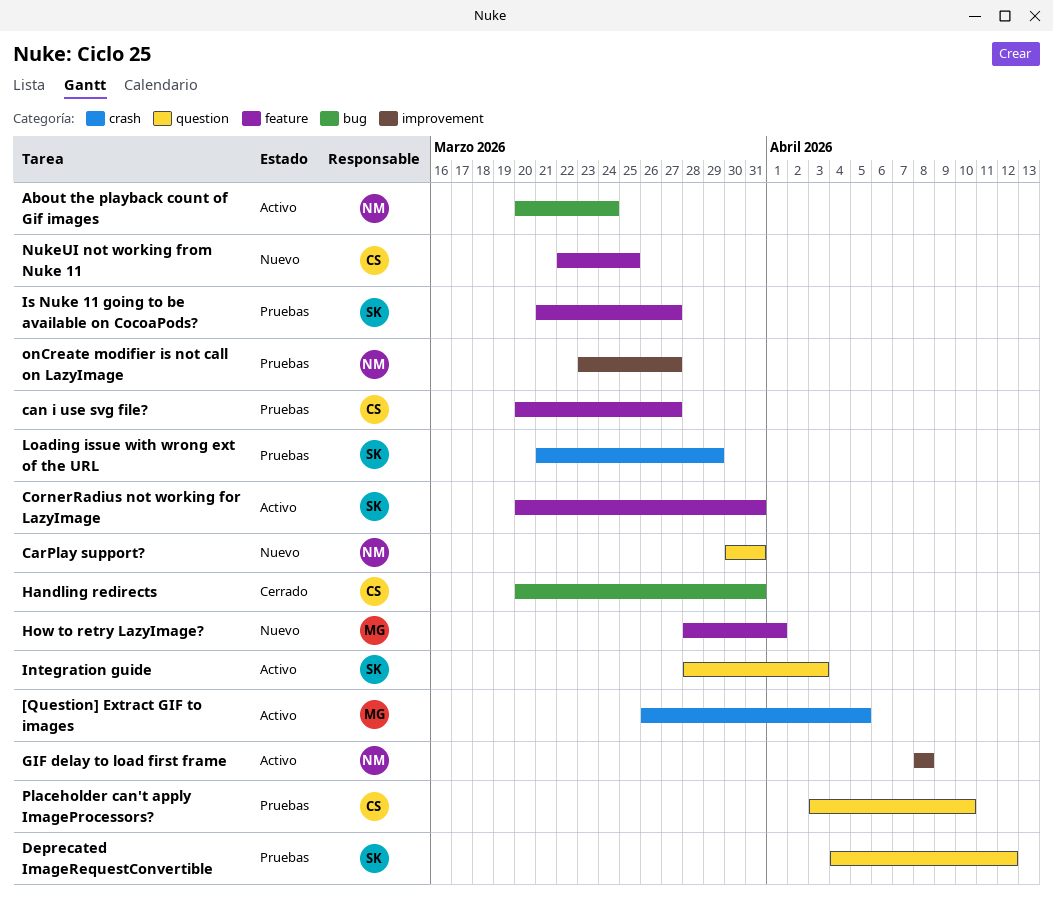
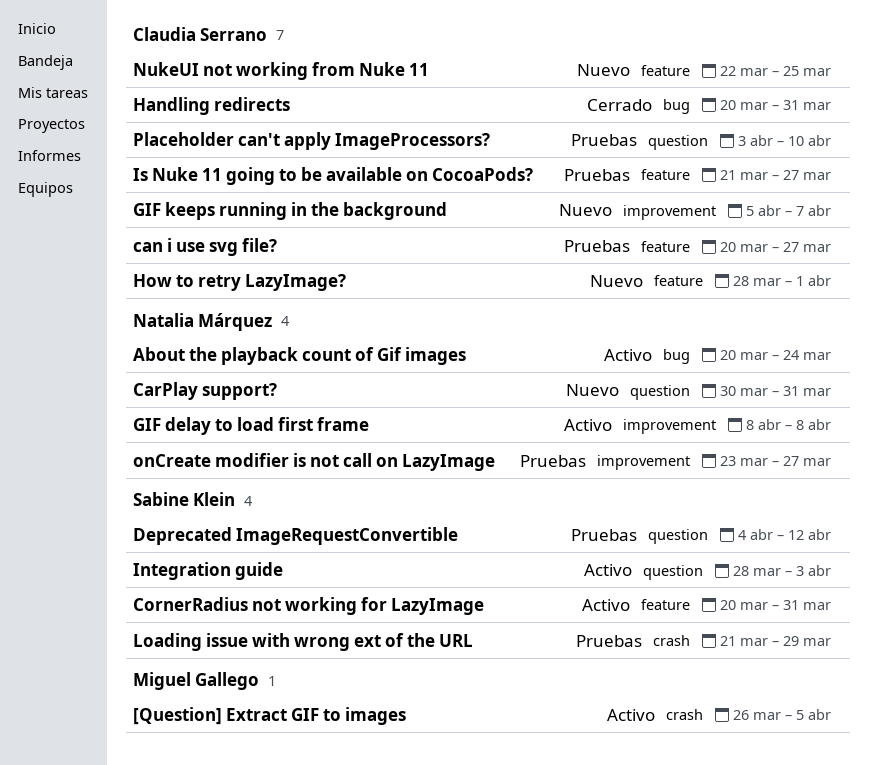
GIF keeps running in the background: none -> present
How to retry LazyImage?, owner: Miguel Gallego -> Claudia Serrano
Is Nuke 11 going to be available on CocoaPods?, owner: Sabine Klein -> Claudia Serrano

